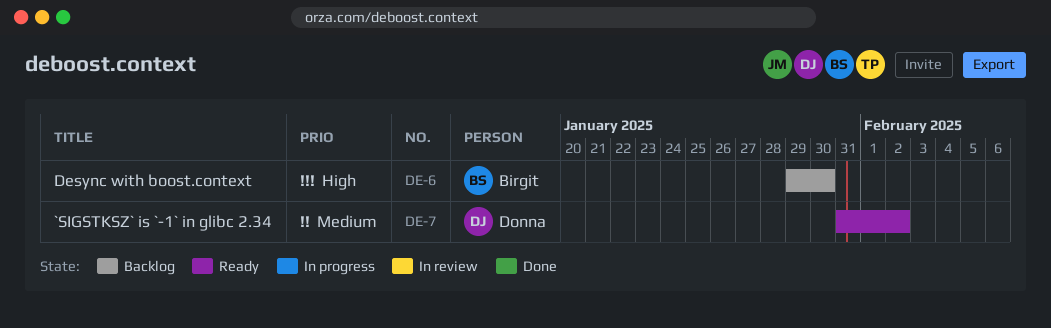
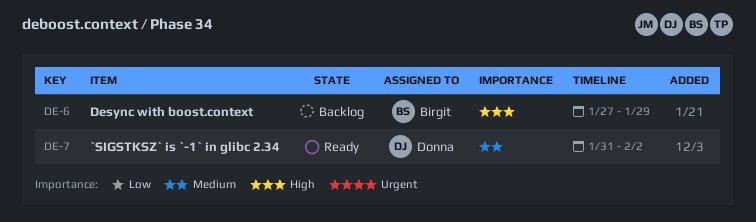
DE-6, start: Jan 29 -> Jan 27
DE-6, due: Jan 30 -> Jan 29

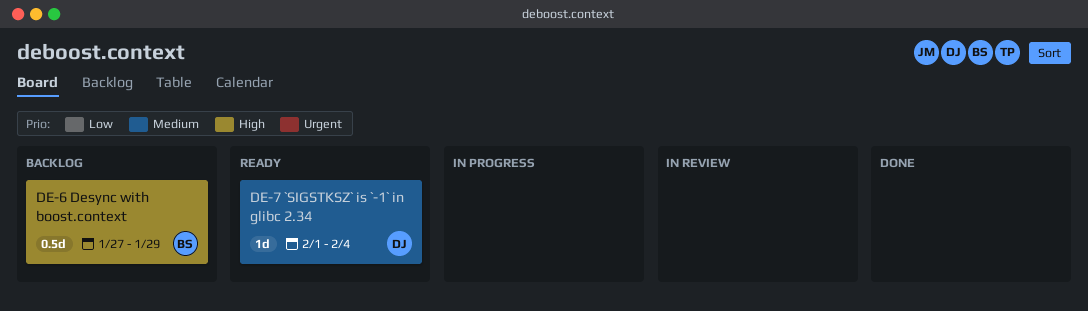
DE-7, start: Jan 31 -> Feb 1
DE-7, due: Feb 2 -> Feb 4

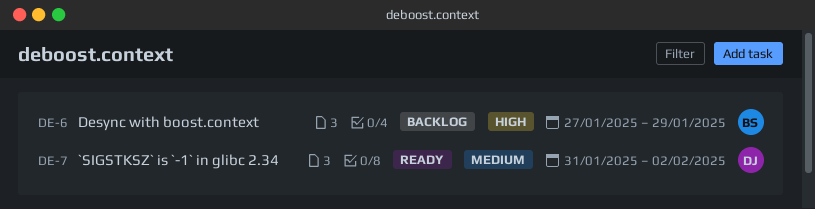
DE-7, start: Feb 1 -> Jan 31
DE-7, due: Feb 4 -> Feb 2

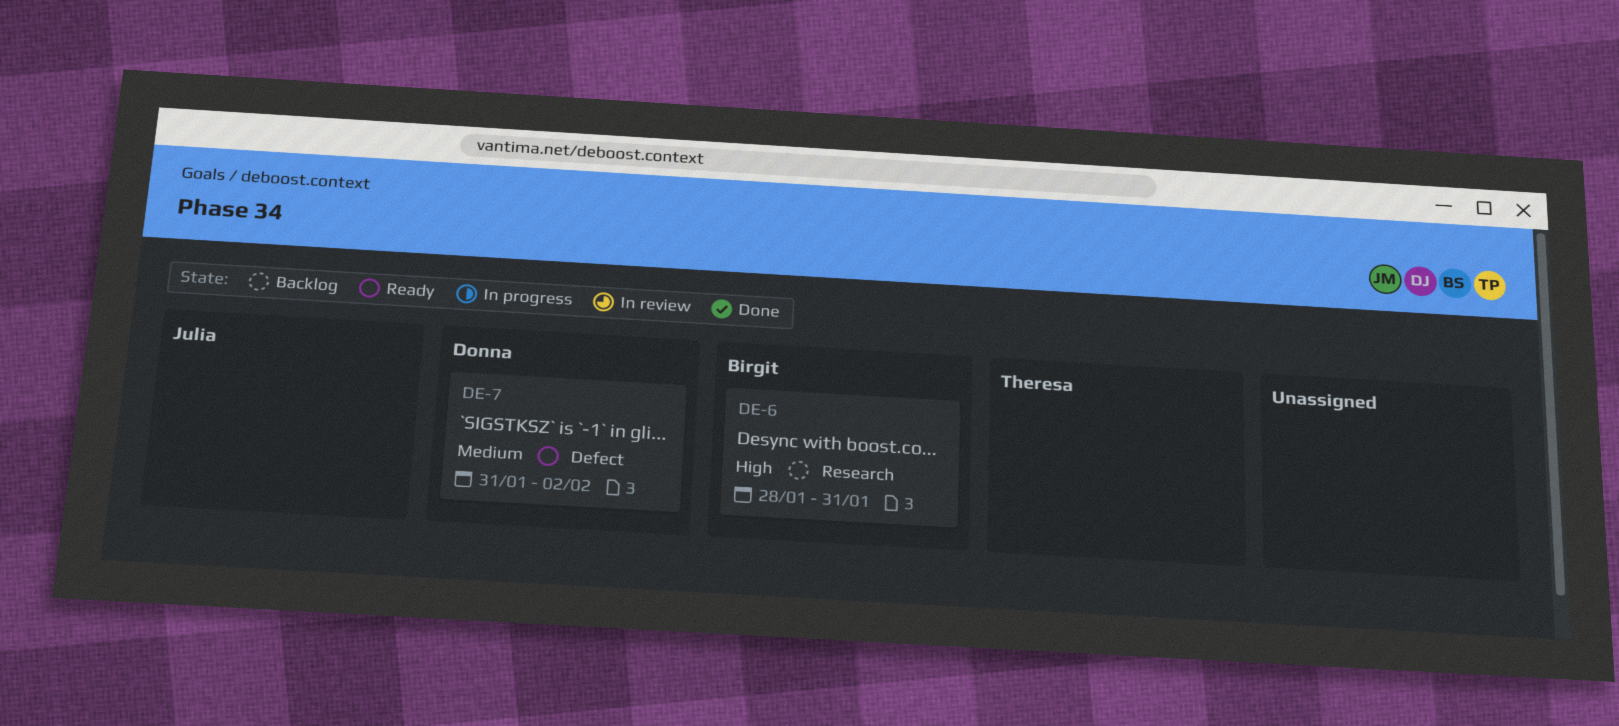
DE-6, start: Jan 27 -> Jan 28
DE-6, due: Jan 29 -> Jan 31

